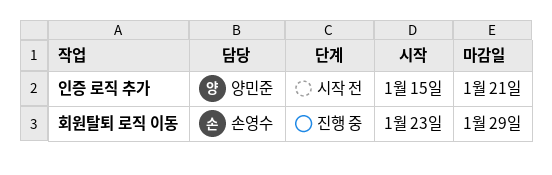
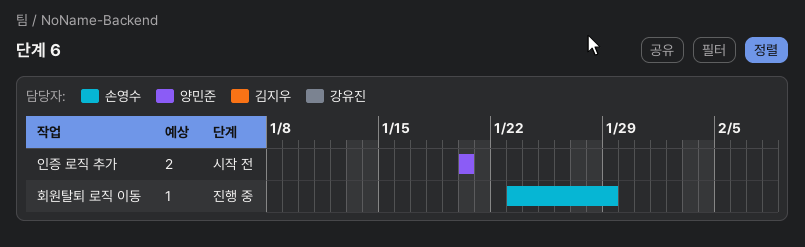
인증 로직 추가, start: Jan 15 -> Jan 20
인증 로직 추가, due: Jan 21 -> Jan 20

